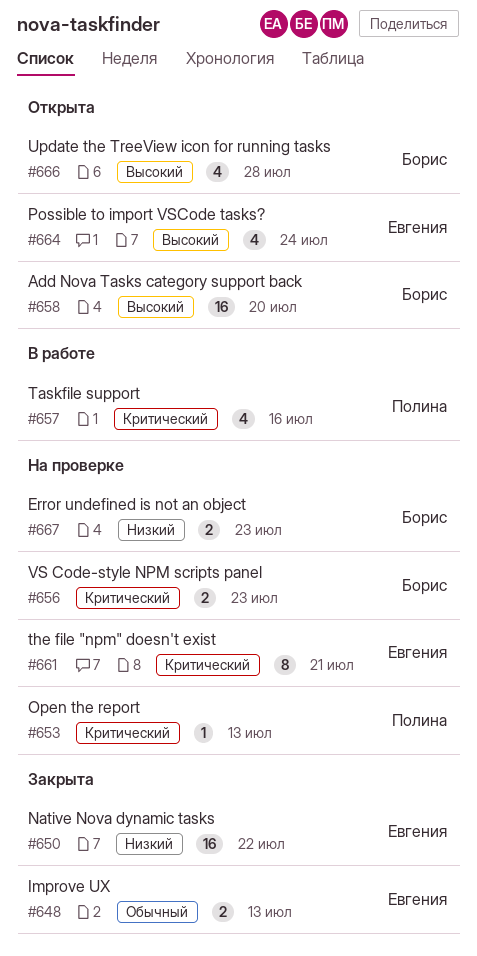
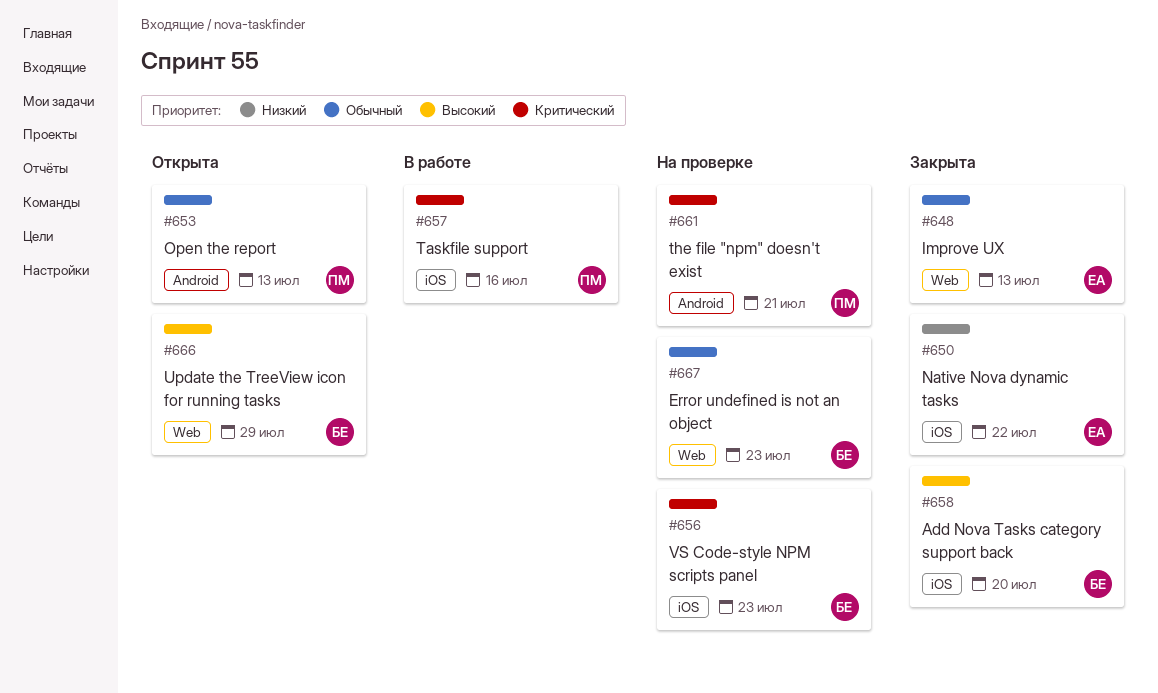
#653, status: На проверке -> Открыта
#653, priority: Критический -> Обычный
#658, status: Открыта -> Закрыта
#661, owner: Евгения -> Полина
#664: present -> none
#666, due: Jul 28 -> Jul 29
#667, priority: Низкий -> Обычный

